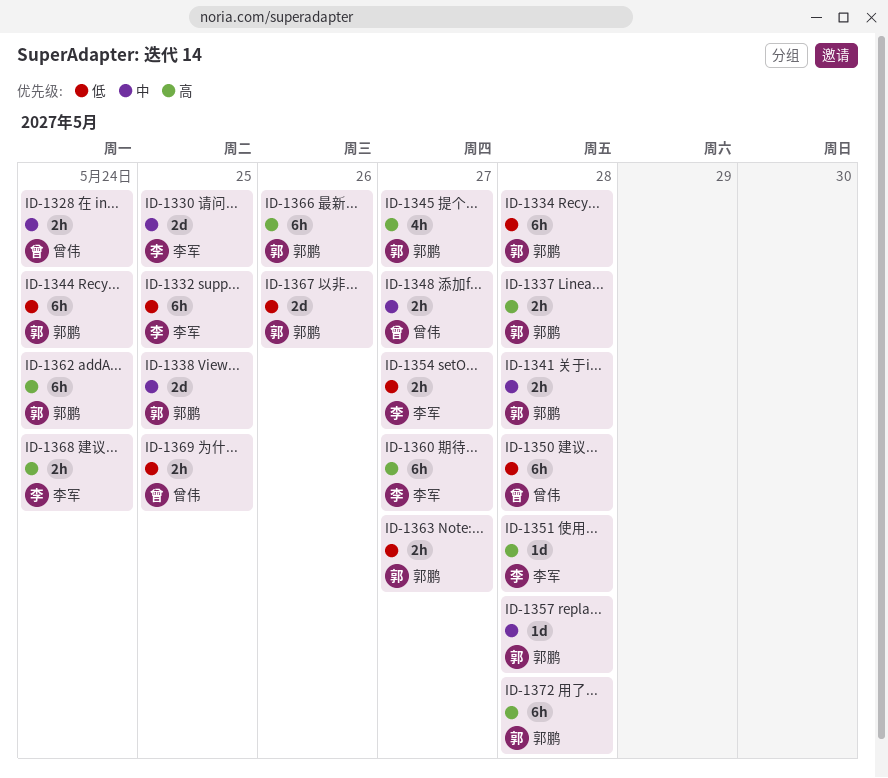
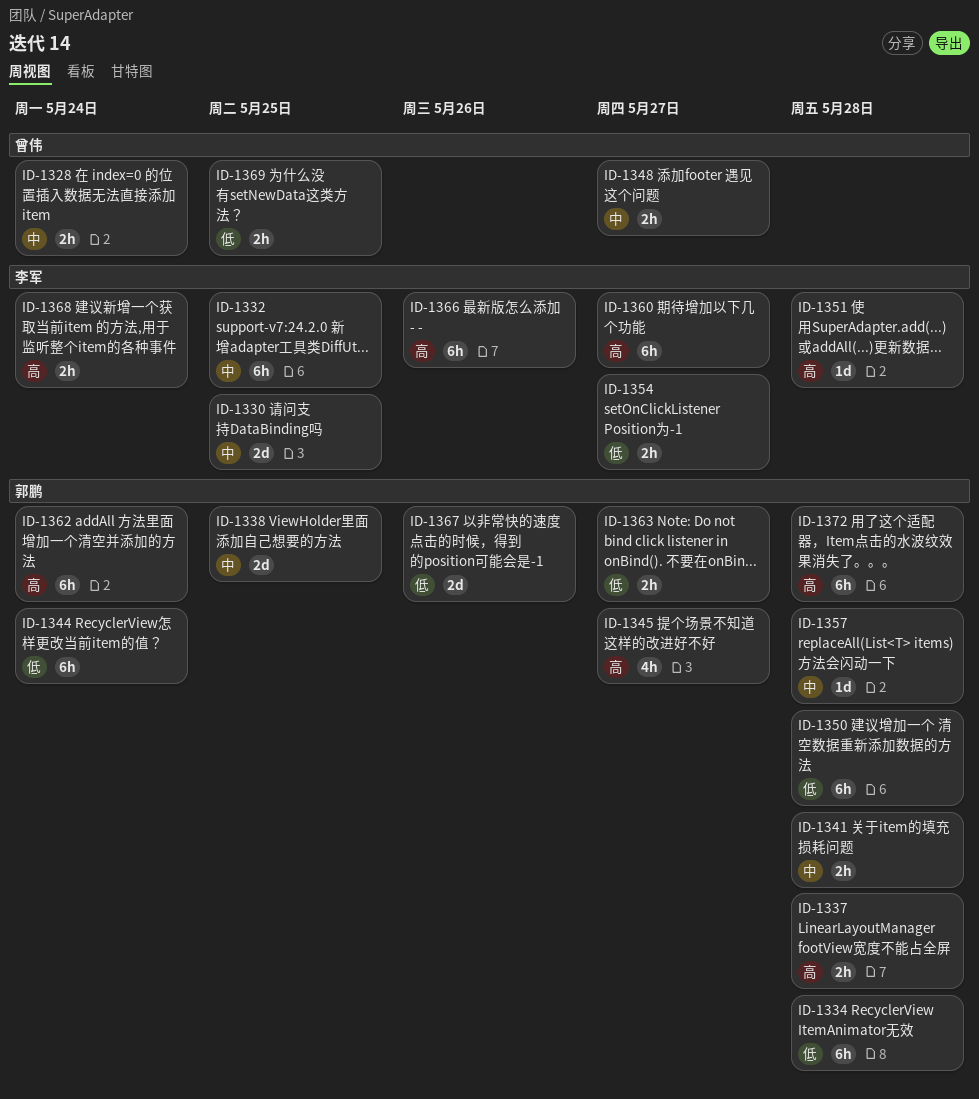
ID-1332, priority: 低 -> 中
ID-1350, owner: 曾伟 -> 郭鹏
ID-1366, owner: 郭鹏 -> 李军

